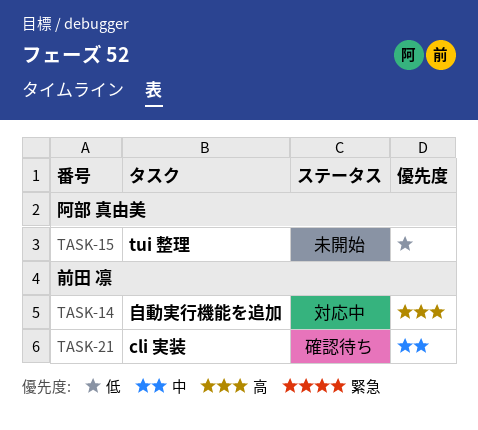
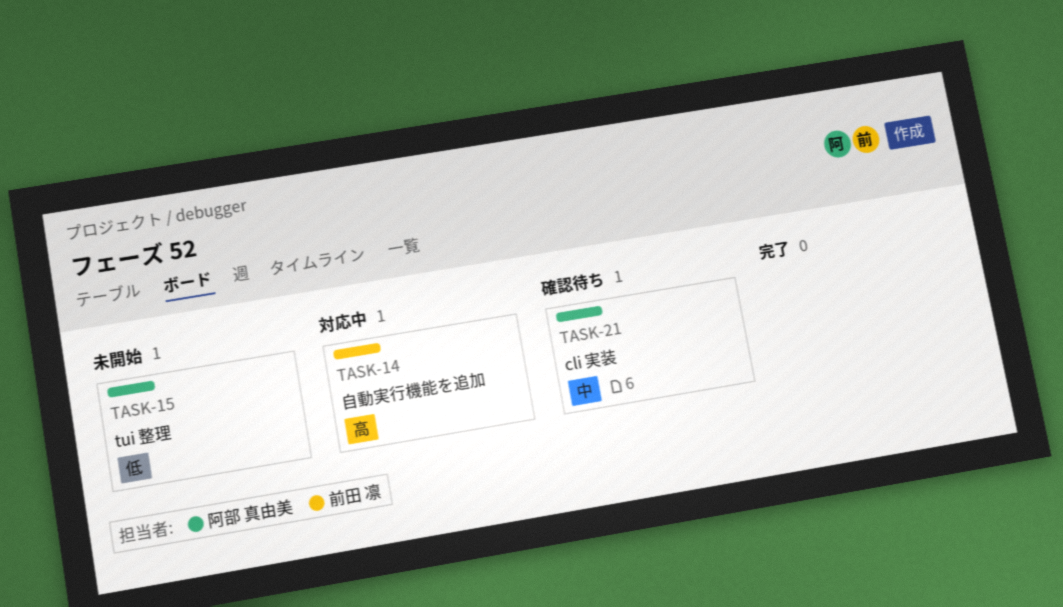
TASK-21, owner: 前田 凛 -> 阿部 真由美

